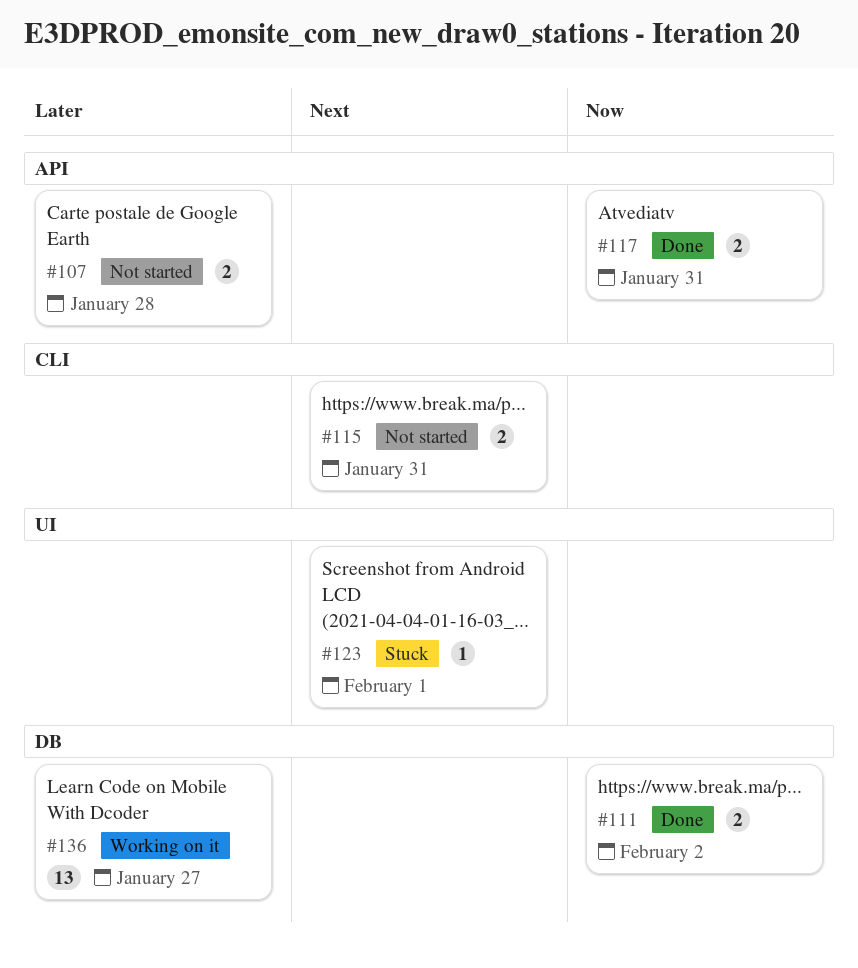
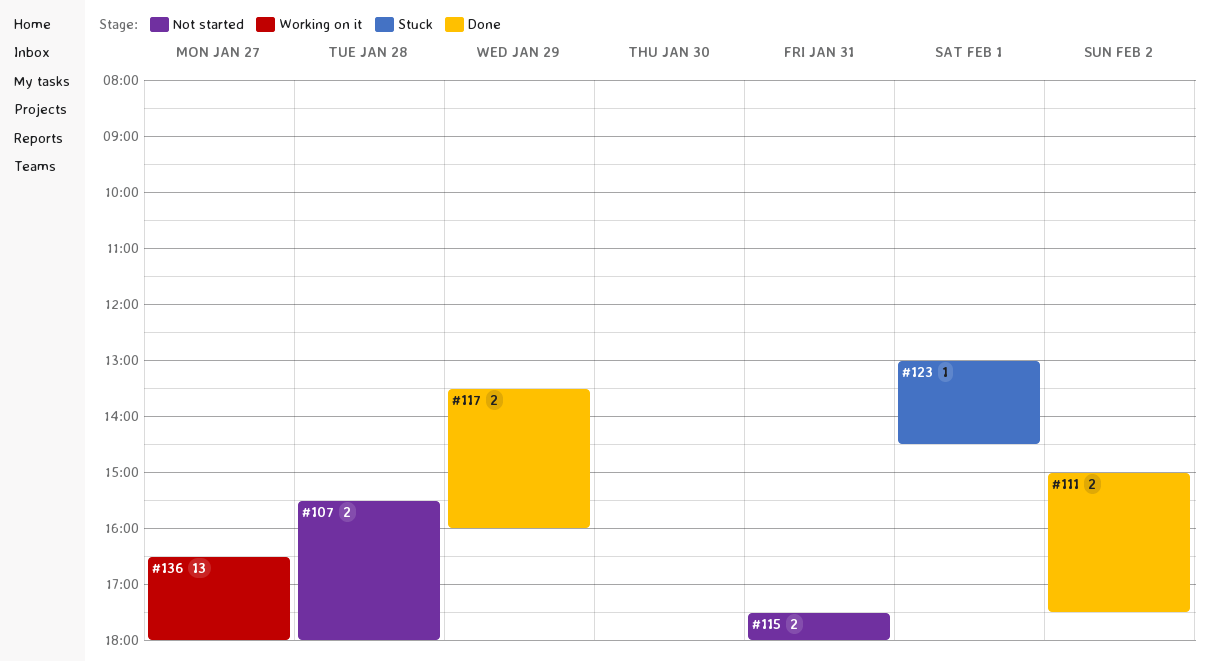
#117, day: Jan 31 -> Jan 29

